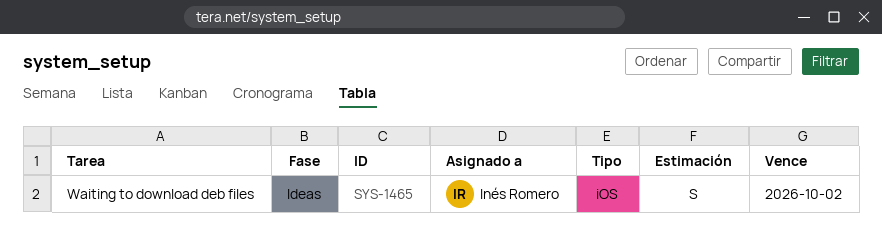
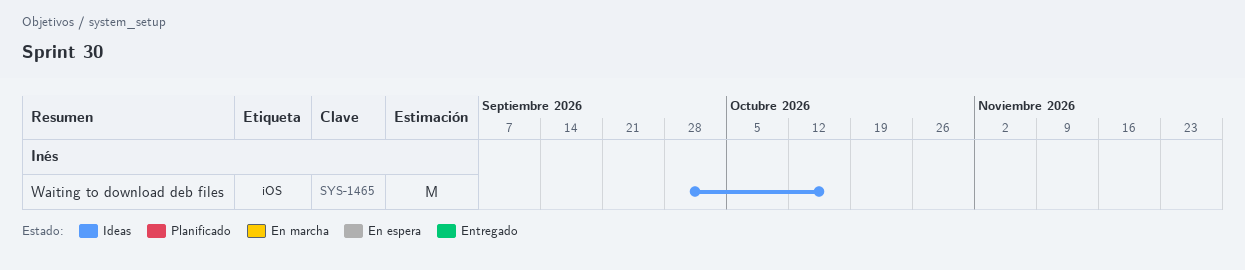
SYS-1465, estimate: S -> M
SYS-1465, due: Oct 2 -> Oct 16

